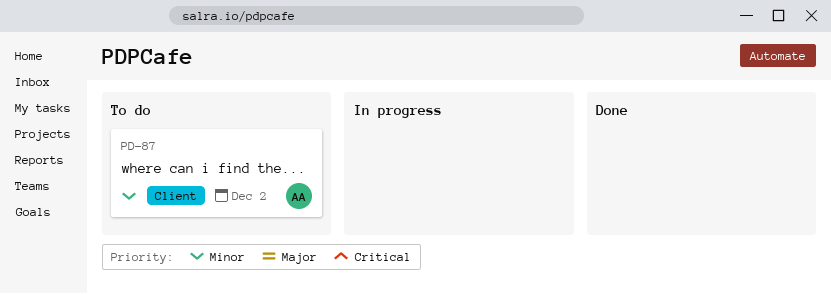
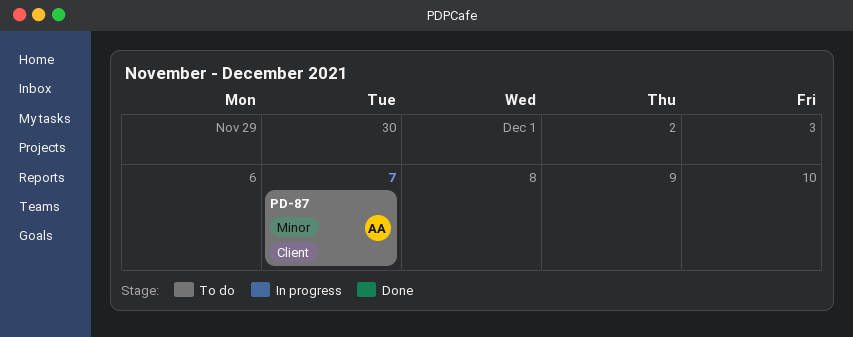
PD-87, due: Dec 2 -> Dec 7

